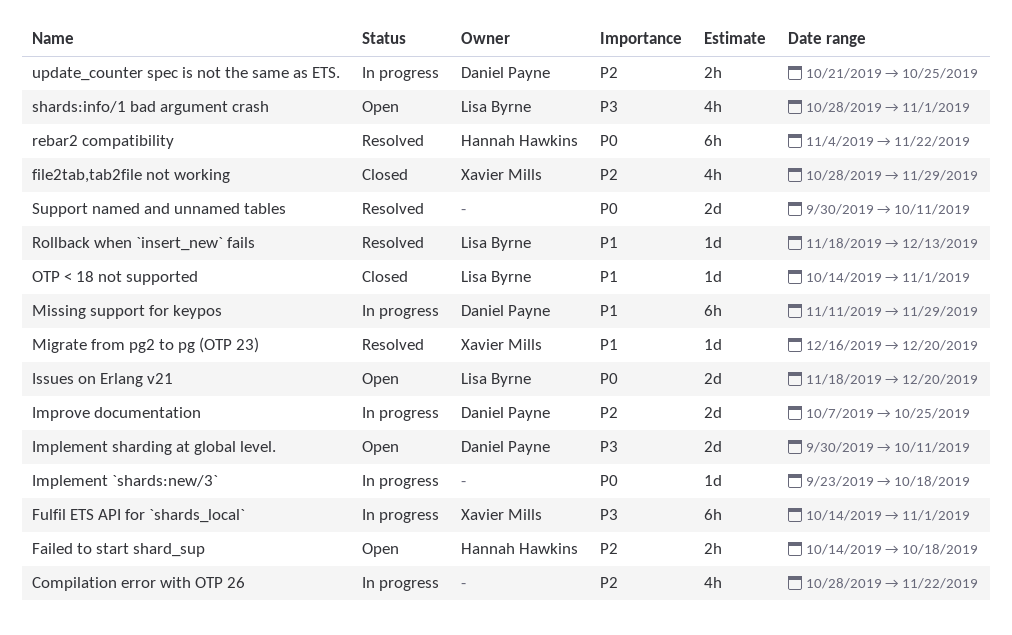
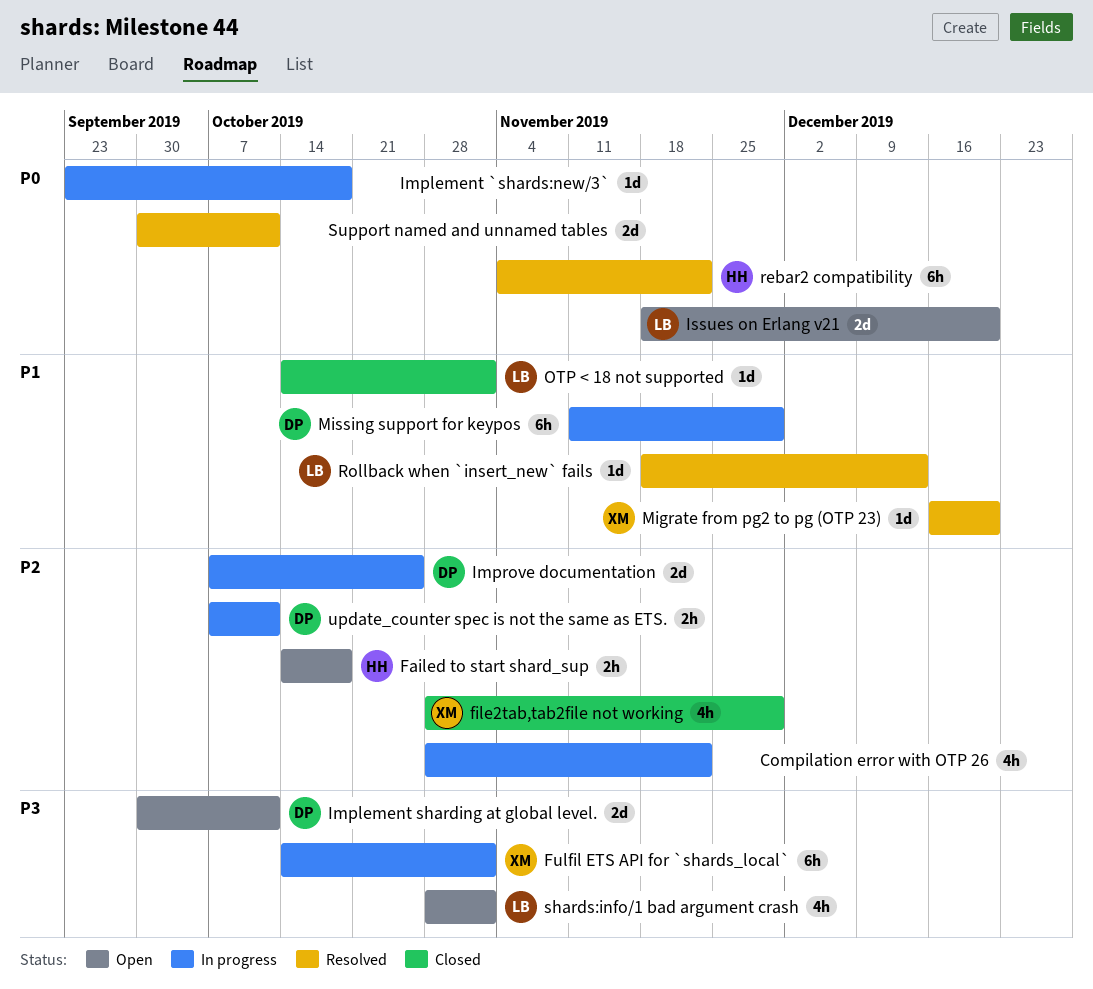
update_counter spec is not the same as ETS., start: Oct 21 -> Oct 7
update_counter spec is not the same as ETS., due: Oct 25 -> Oct 11

